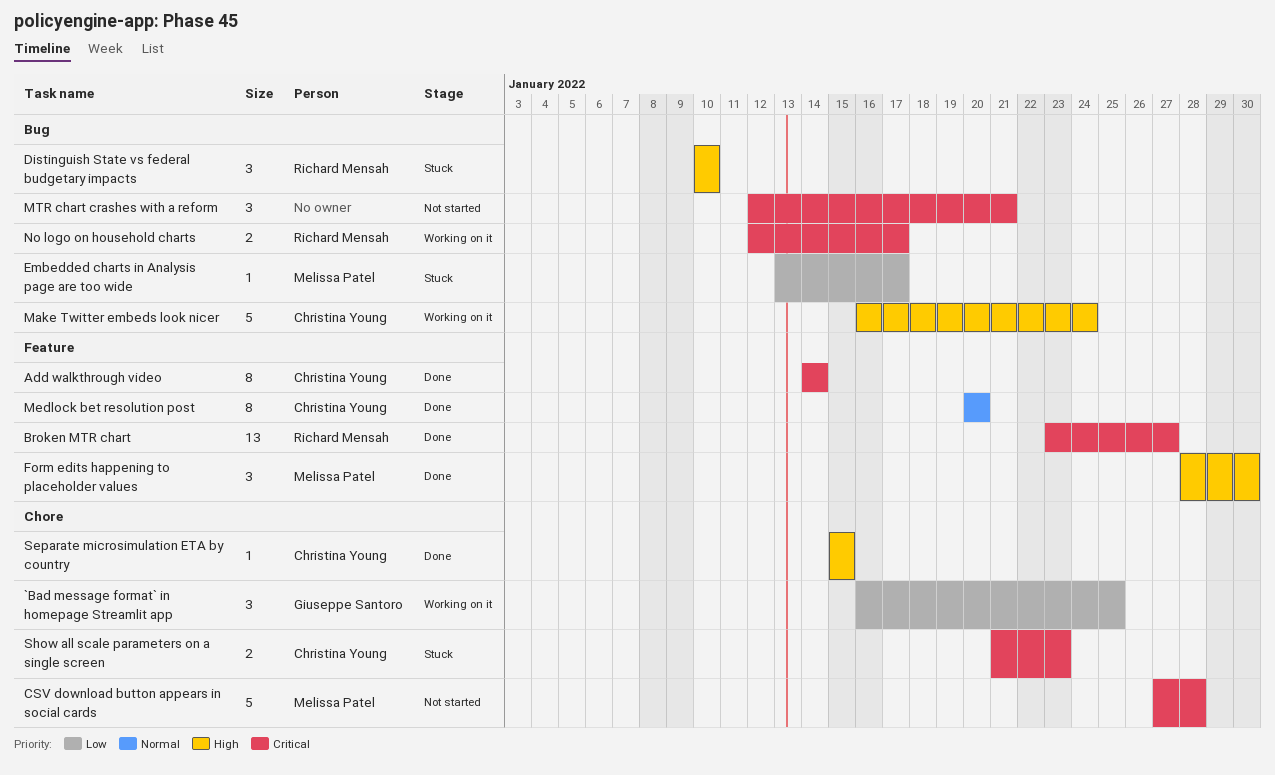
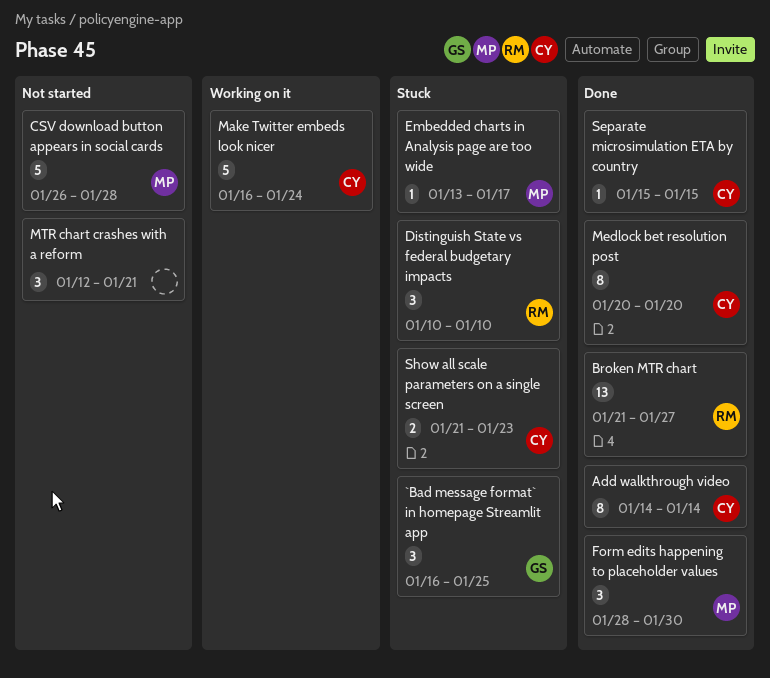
`Bad message format` in homepage Streamlit app, status: Working on it -> Stuck
Broken MTR chart, start: Jan 23 -> Jan 21
CSV download button appears in social cards, start: Jan 27 -> Jan 26
No logo on household charts: present -> none

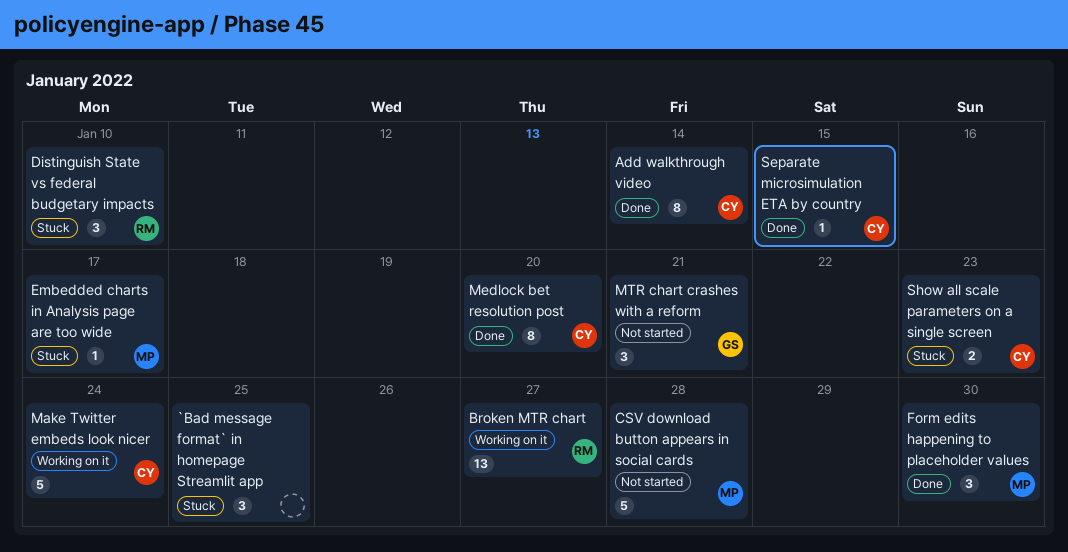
`Bad message format` in homepage Streamlit app, owner: GS -> none
Broken MTR chart, status: Done -> Working on it
MTR chart crashes with a reform, owner: none -> GS

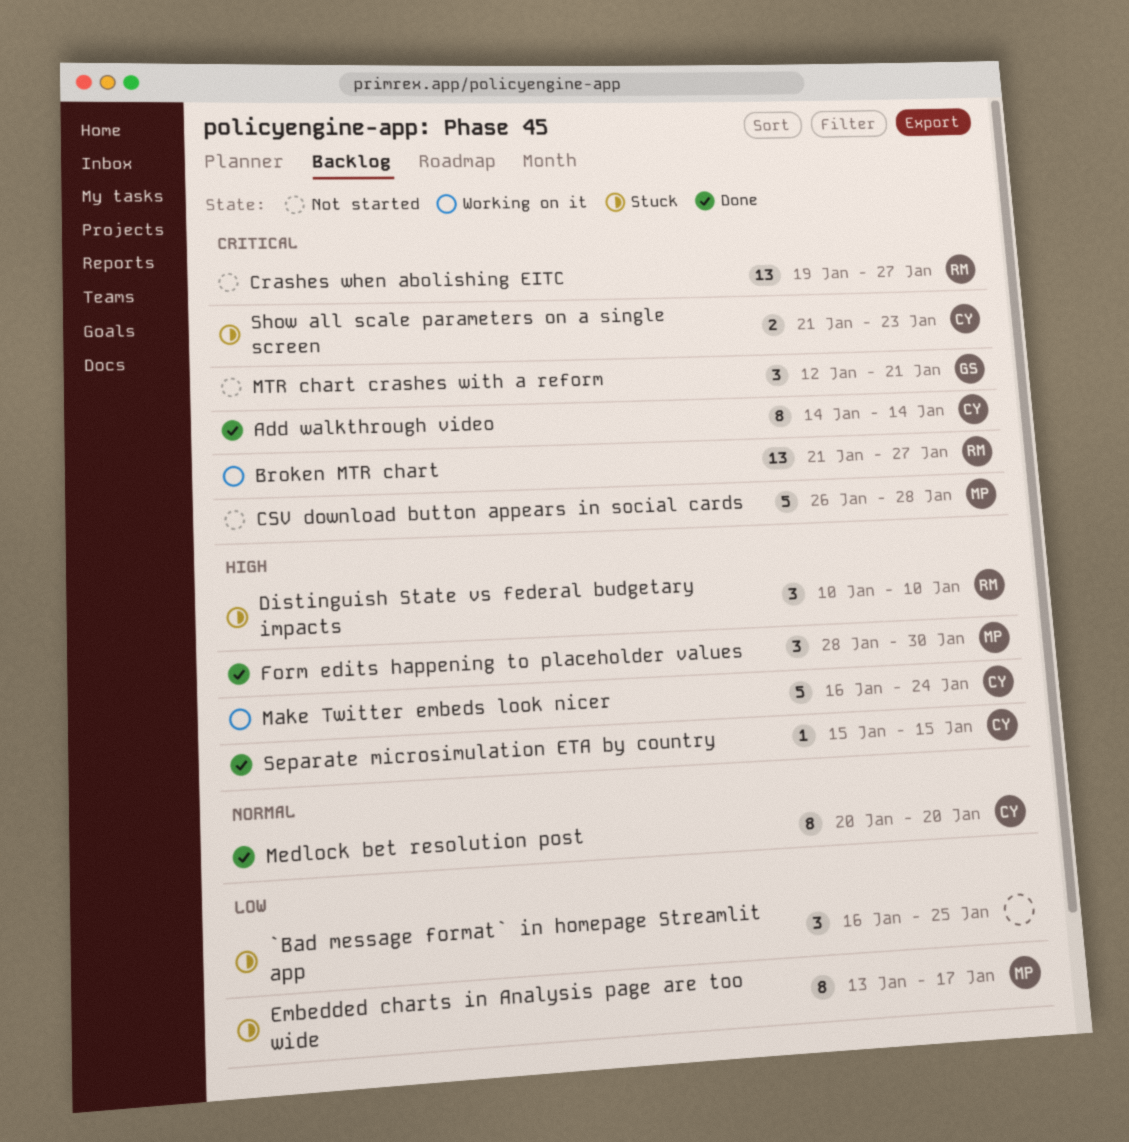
Crashes when abolishing EITC: none -> present
Embedded charts in Analysis page are too wide, estimate: 1 -> 8

